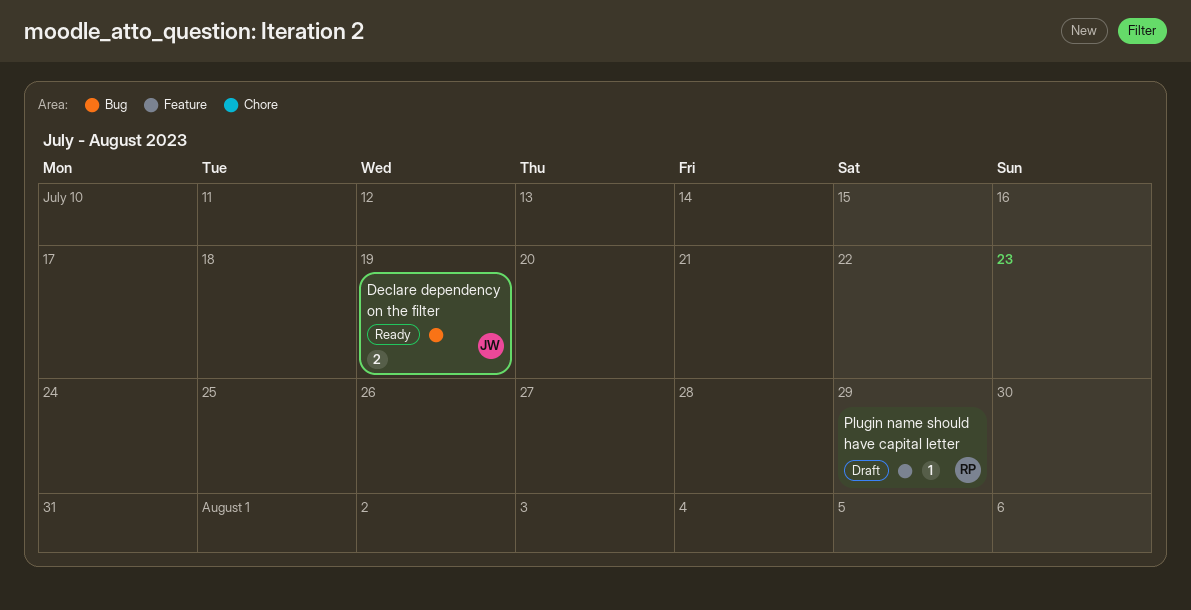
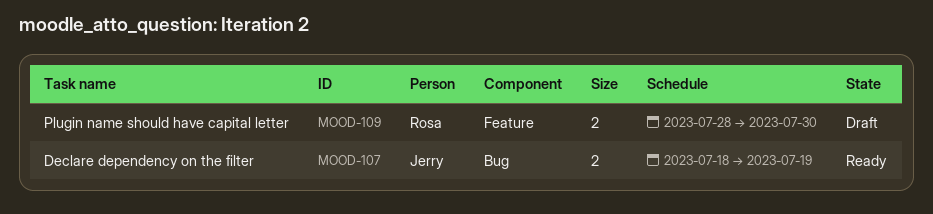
Plugin name should have capital letter, estimate: 1 -> 2
Plugin name should have capital letter, due: Jul 29 -> Jul 30

